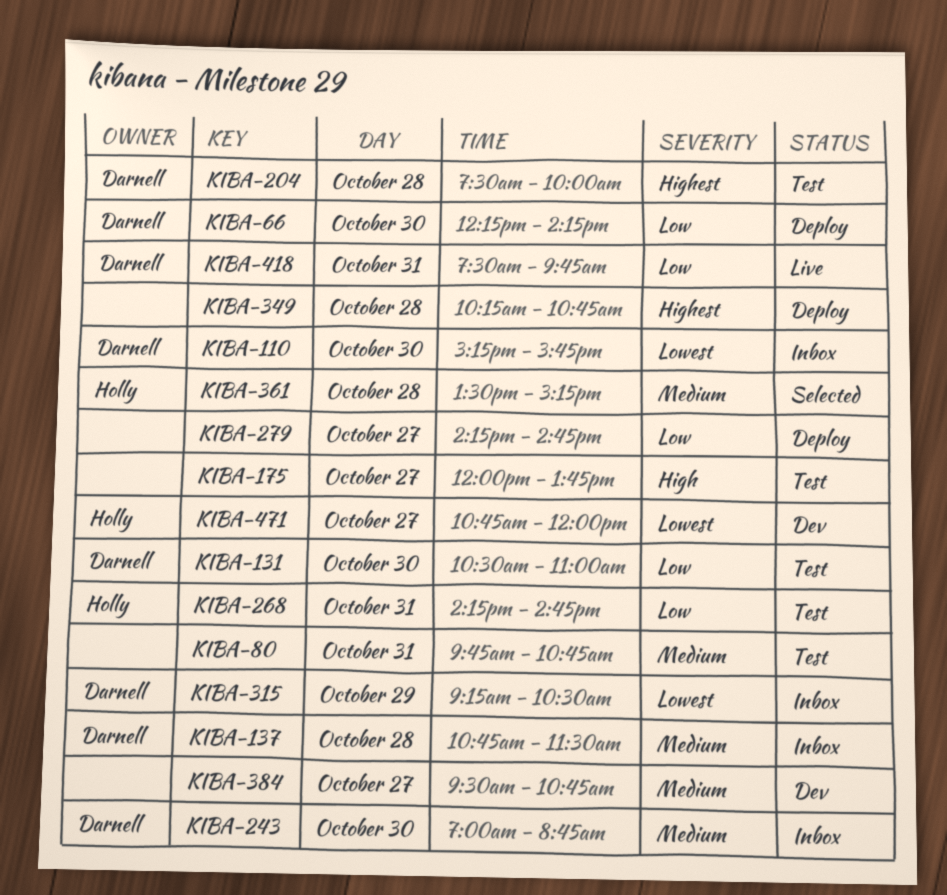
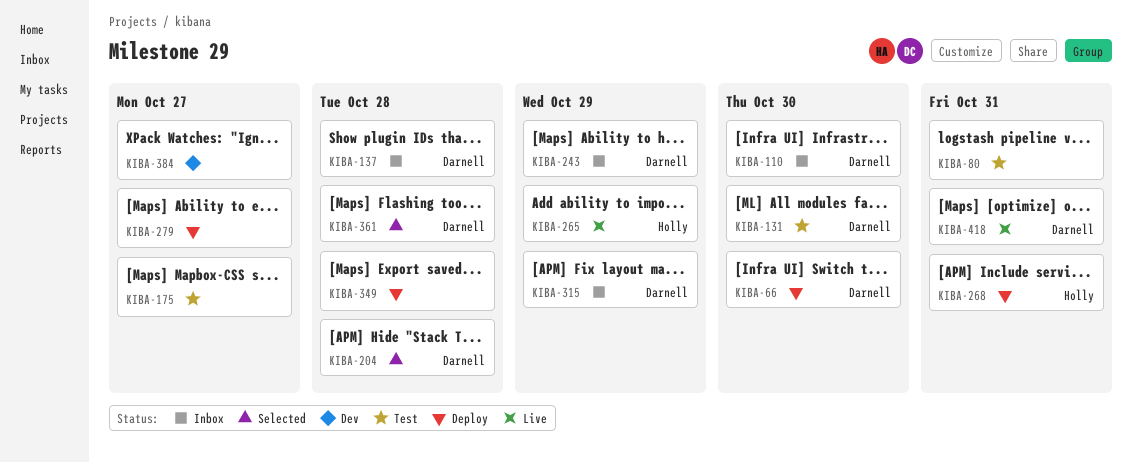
KIBA-204, status: Test -> Selected
KIBA-243, day: Oct 30 -> Oct 29
KIBA-265: none -> present
KIBA-268, status: Test -> Deploy
KIBA-361, owner: Holly -> Darnell
KIBA-471: present -> none

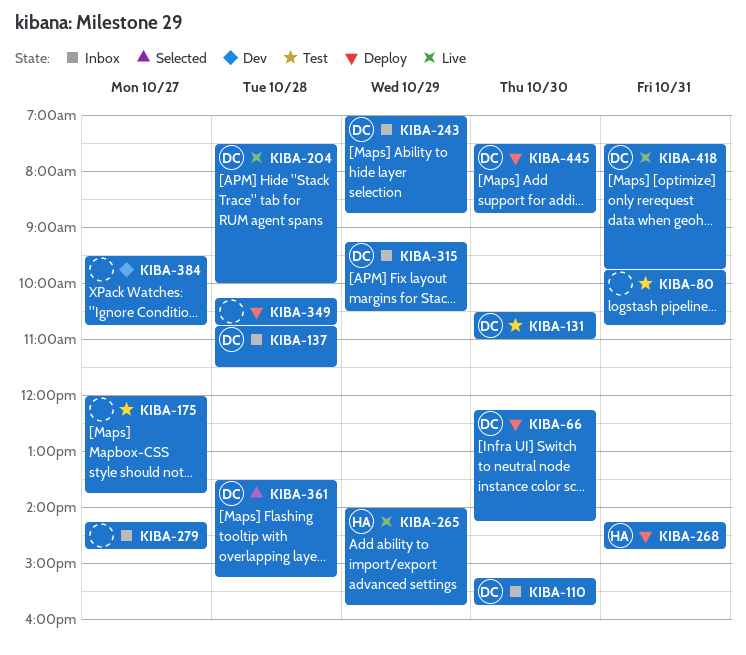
KIBA-204, status: Selected -> Live
KIBA-279, status: Deploy -> Inbox
KIBA-445: none -> present

